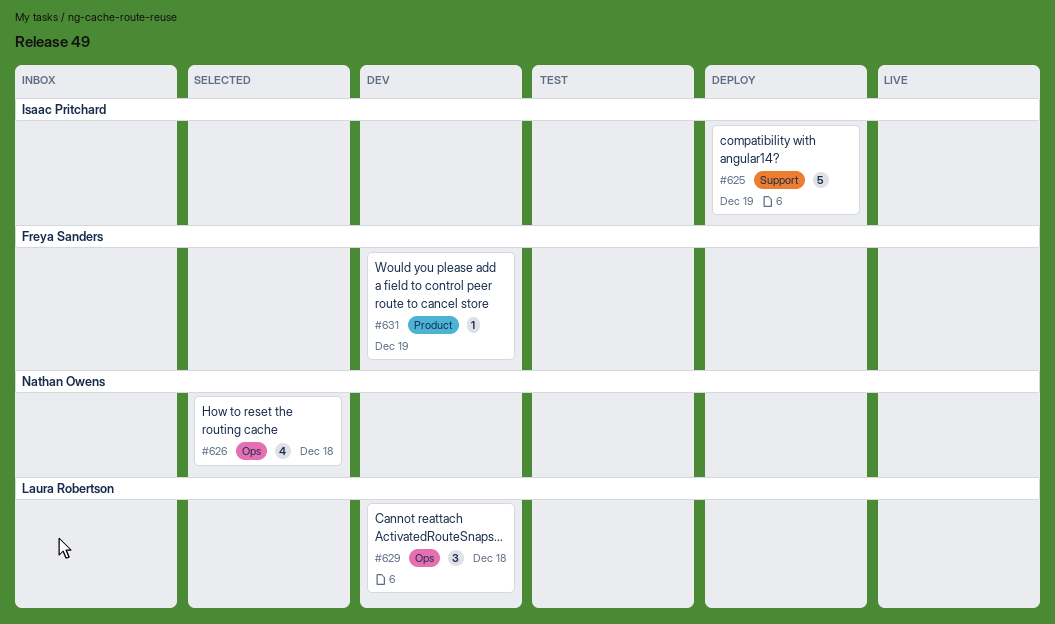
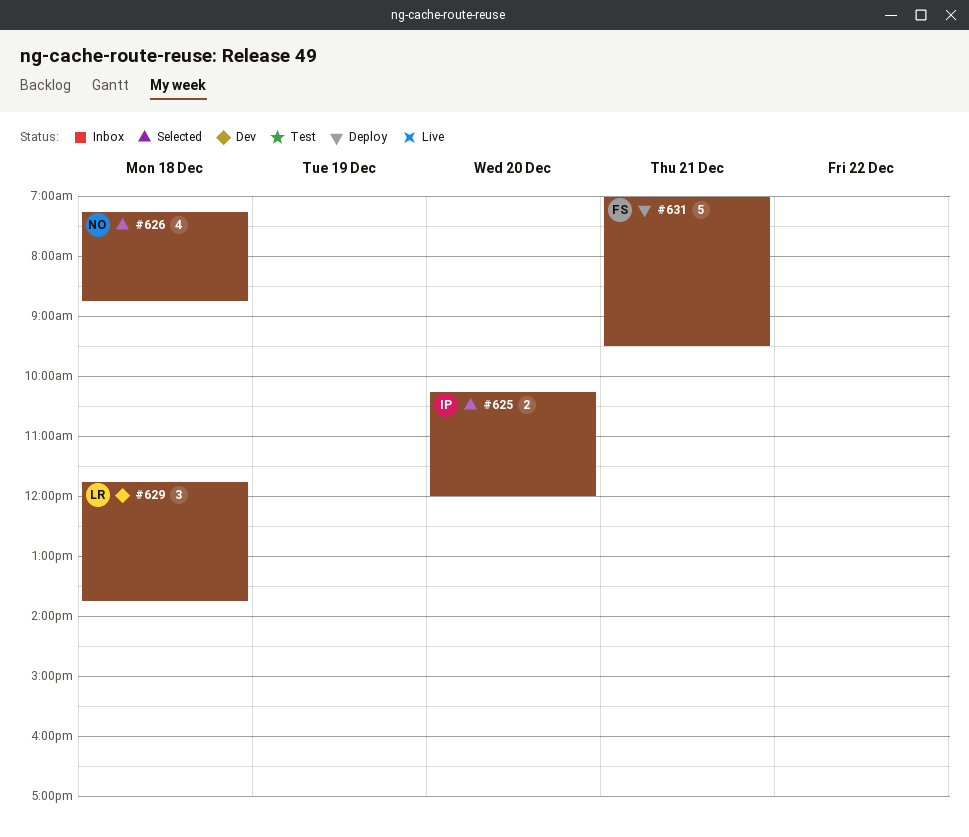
#625, status: Deploy -> Selected
#625, estimate: 5 -> 2
#625, day: Dec 19 -> Dec 20
#631, status: Dev -> Deploy
#631, estimate: 1 -> 5
#631, day: Dec 19 -> Dec 21

